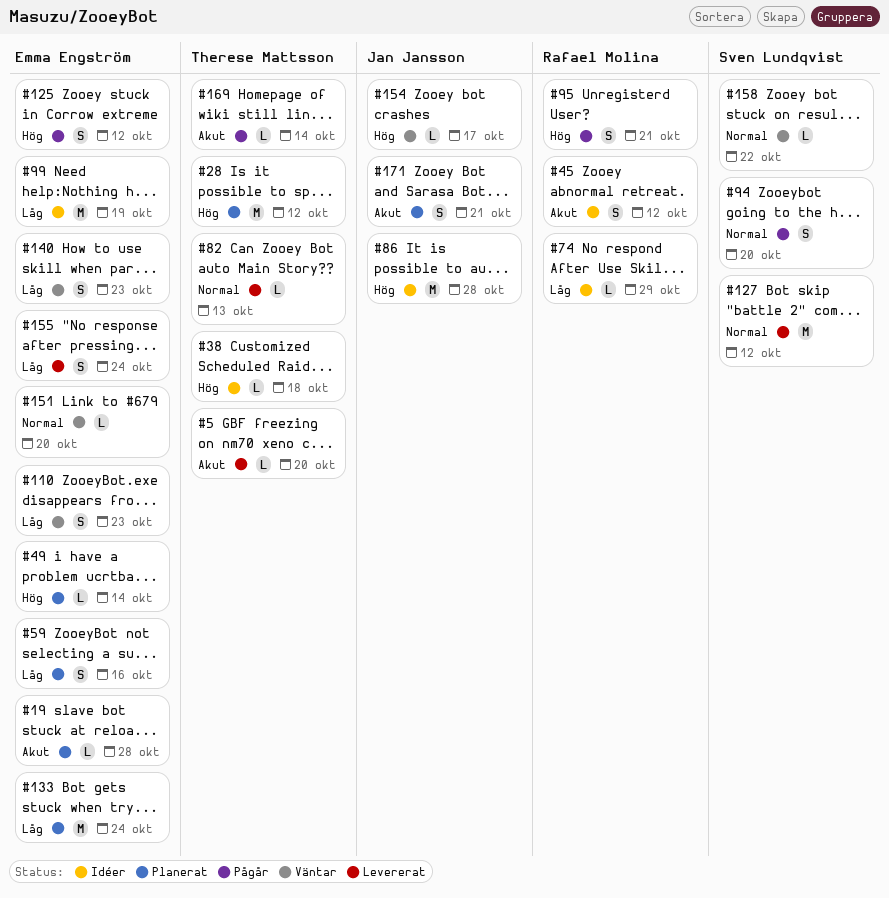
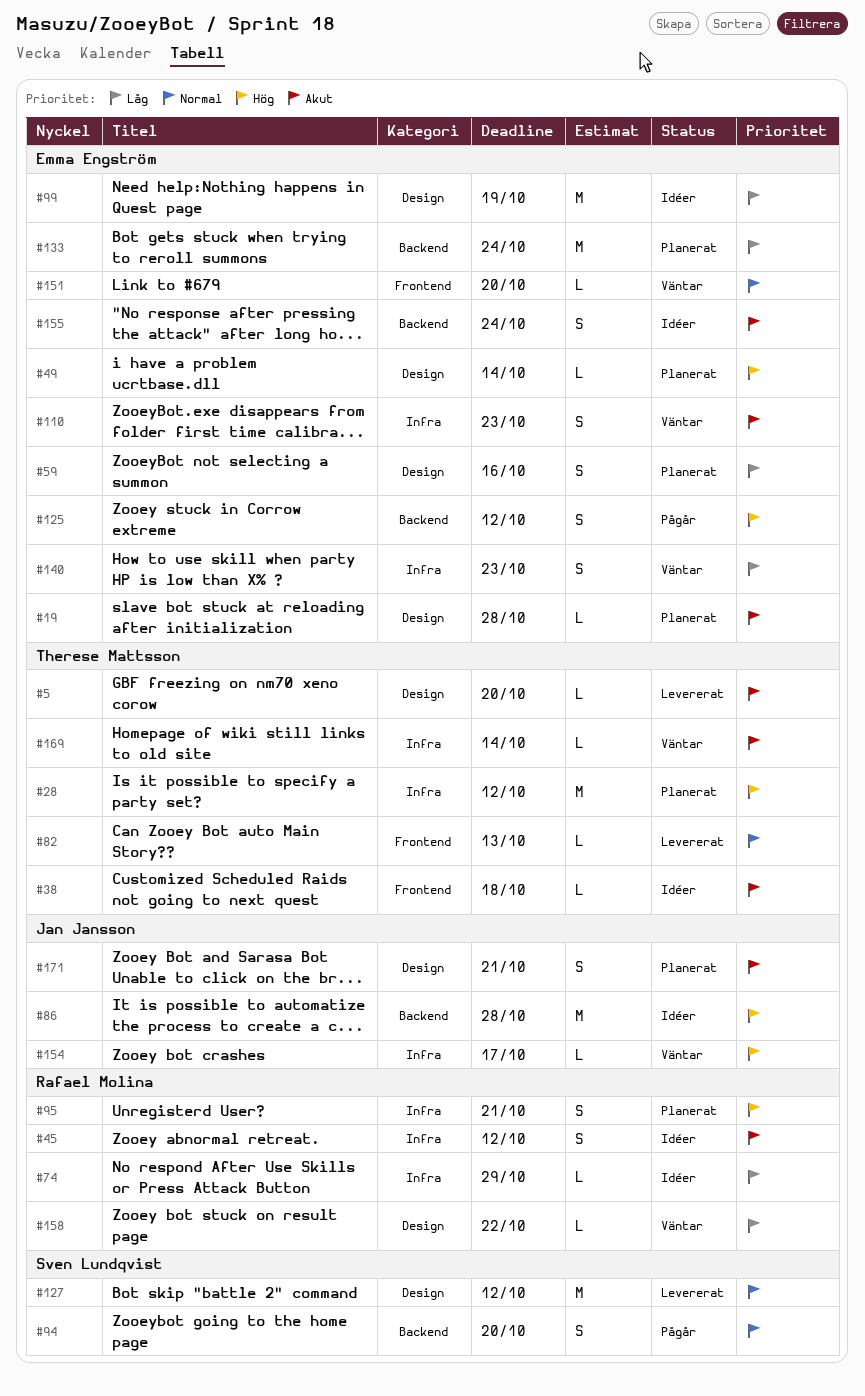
#38, priority: Hög -> Akut
#95, status: Pågår -> Planerat
#110, priority: Låg -> Akut
#155, status: Levererat -> Idéer
#155, priority: Låg -> Akut
#158, owner: Sven Lundqvist -> Rafael Molina
#158, priority: Normal -> Låg
#169, status: Pågår -> Väntar

